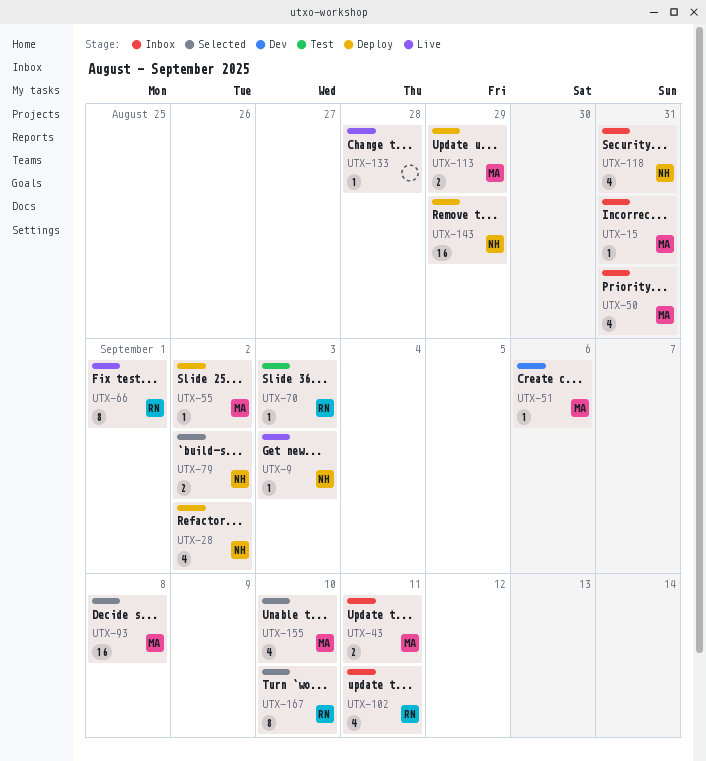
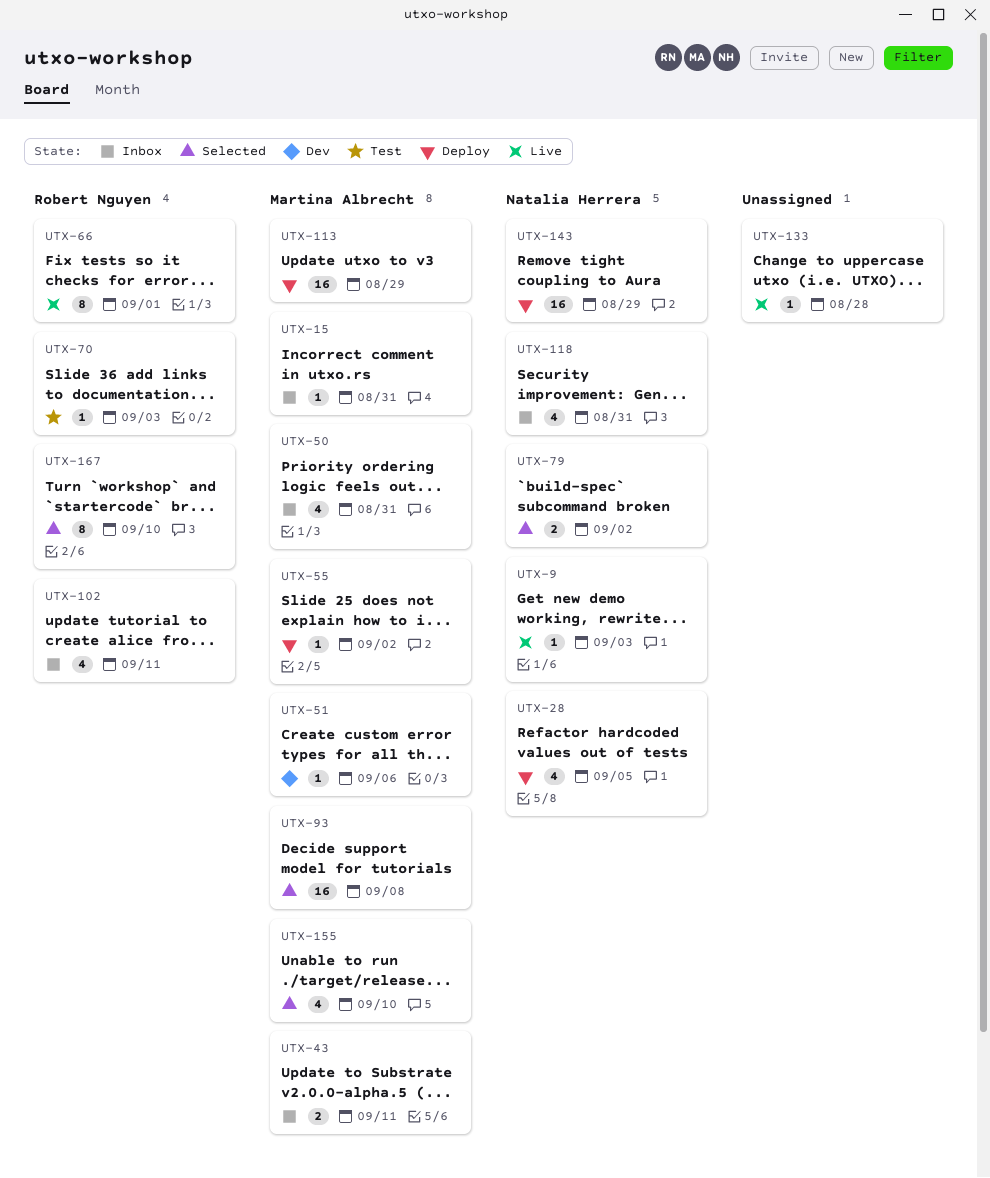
UTX-28, due: Sep 2 -> Sep 5
UTX-113, estimate: 2 -> 16

